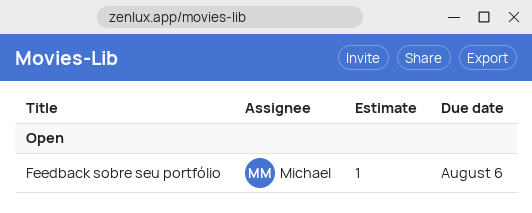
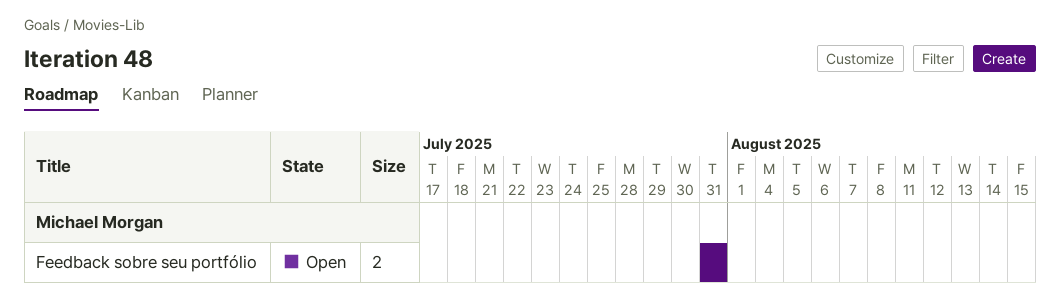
Feedback sobre seu portfólio, estimate: 1 -> 2
Feedback sobre seu portfólio, due: Aug 6 -> Jul 31

